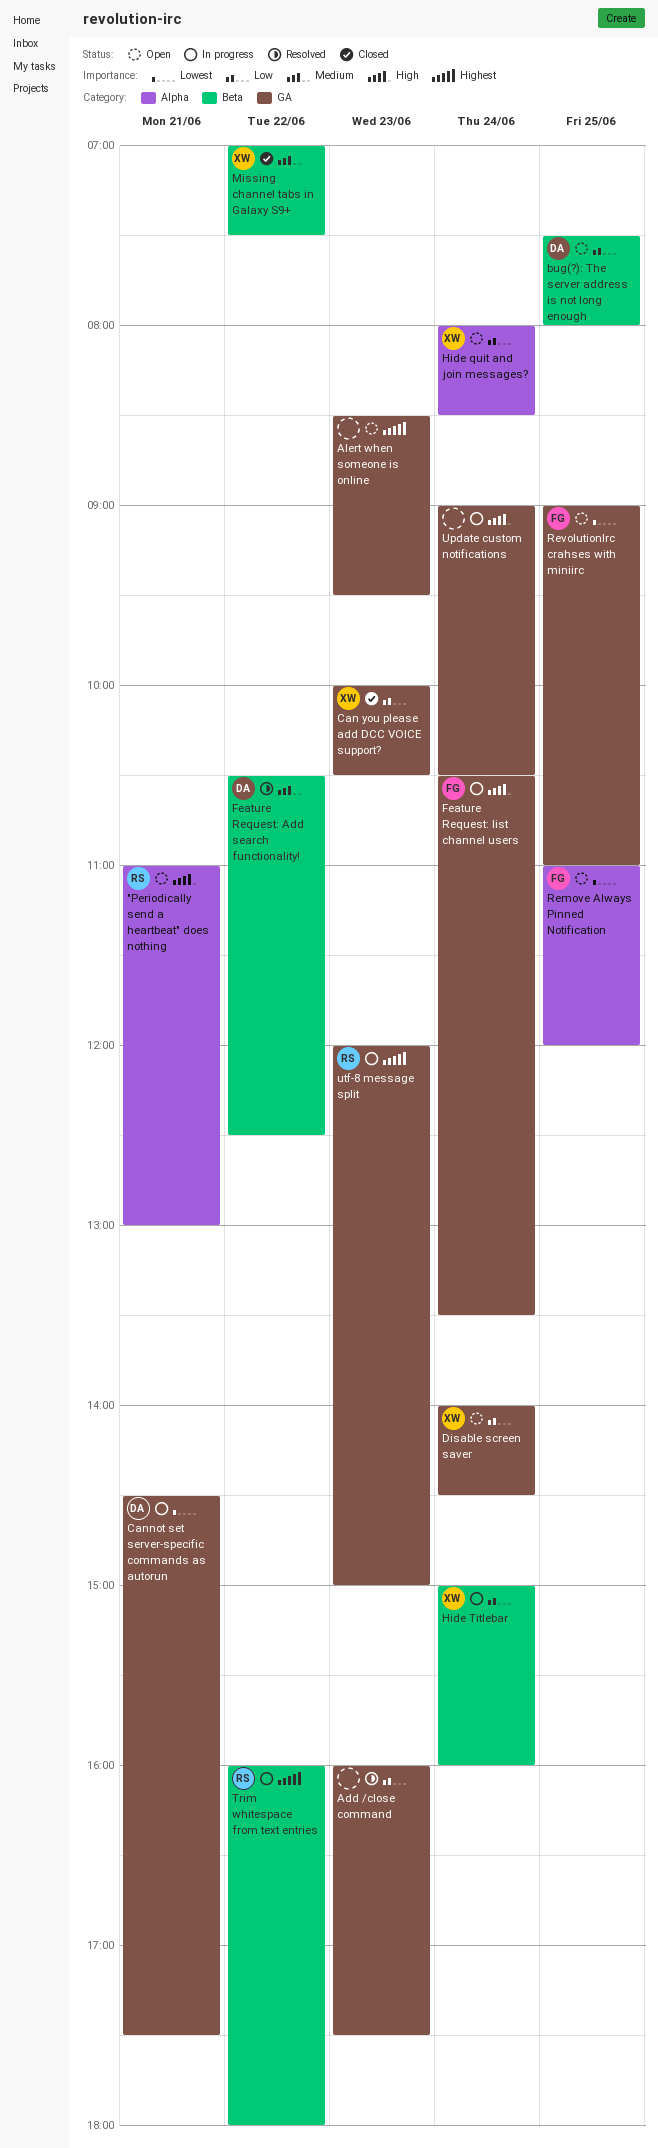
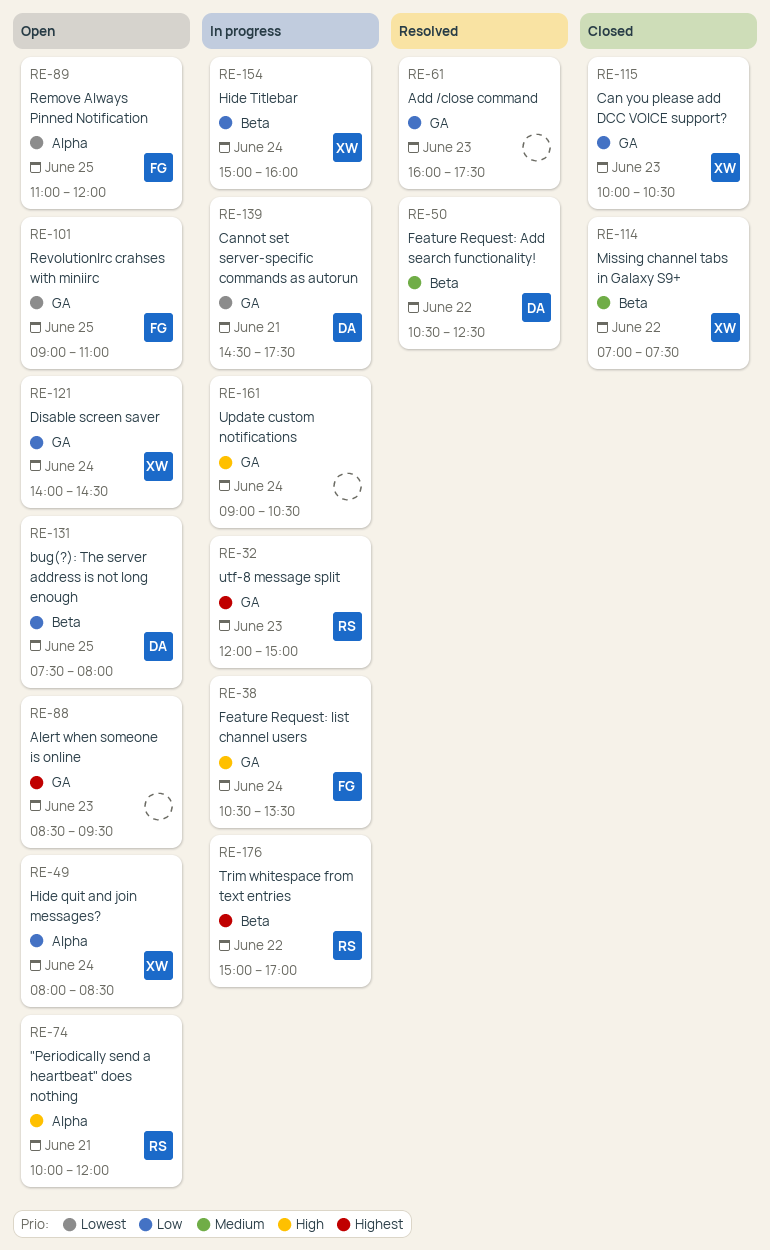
"Periodically send a heartbeat" does nothing, begins: 11:00 -> 10:00
"Periodically send a heartbeat" does nothing, ends: 13:00 -> 12:00
Trim whitespace from text entries, begins: 16:00 -> 15:00
Trim whitespace from text entries, ends: 18:00 -> 17:00

